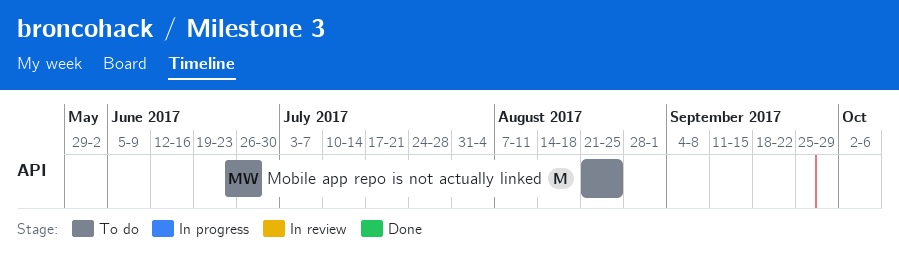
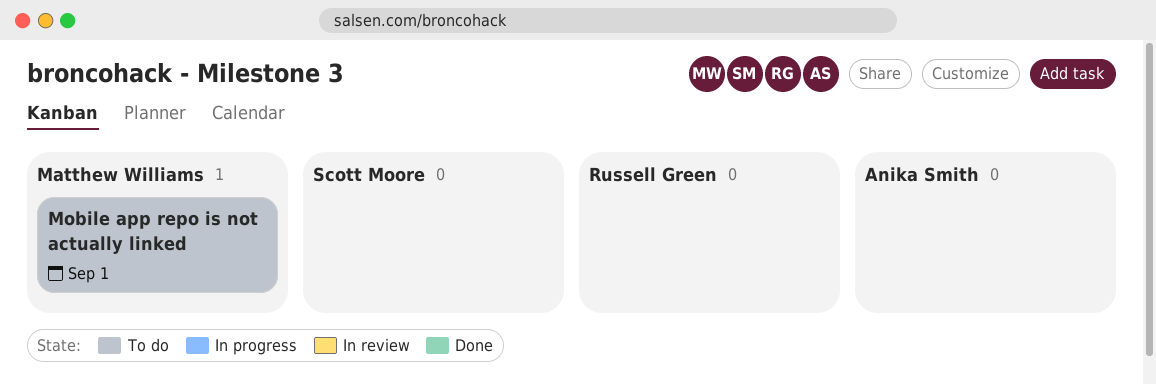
Mobile app repo is not actually linked, due: Aug 25 -> Sep 1

